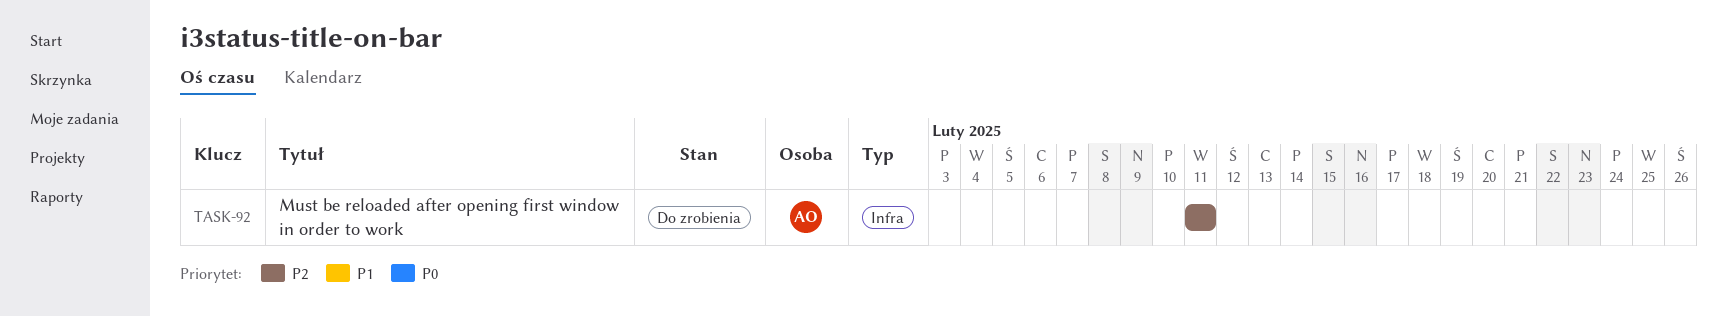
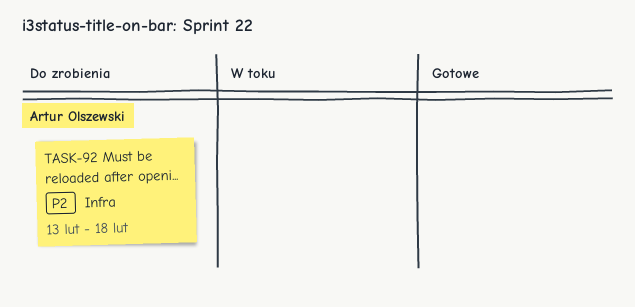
TASK-92, start: Feb 11 -> Feb 13
TASK-92, due: Feb 11 -> Feb 18

